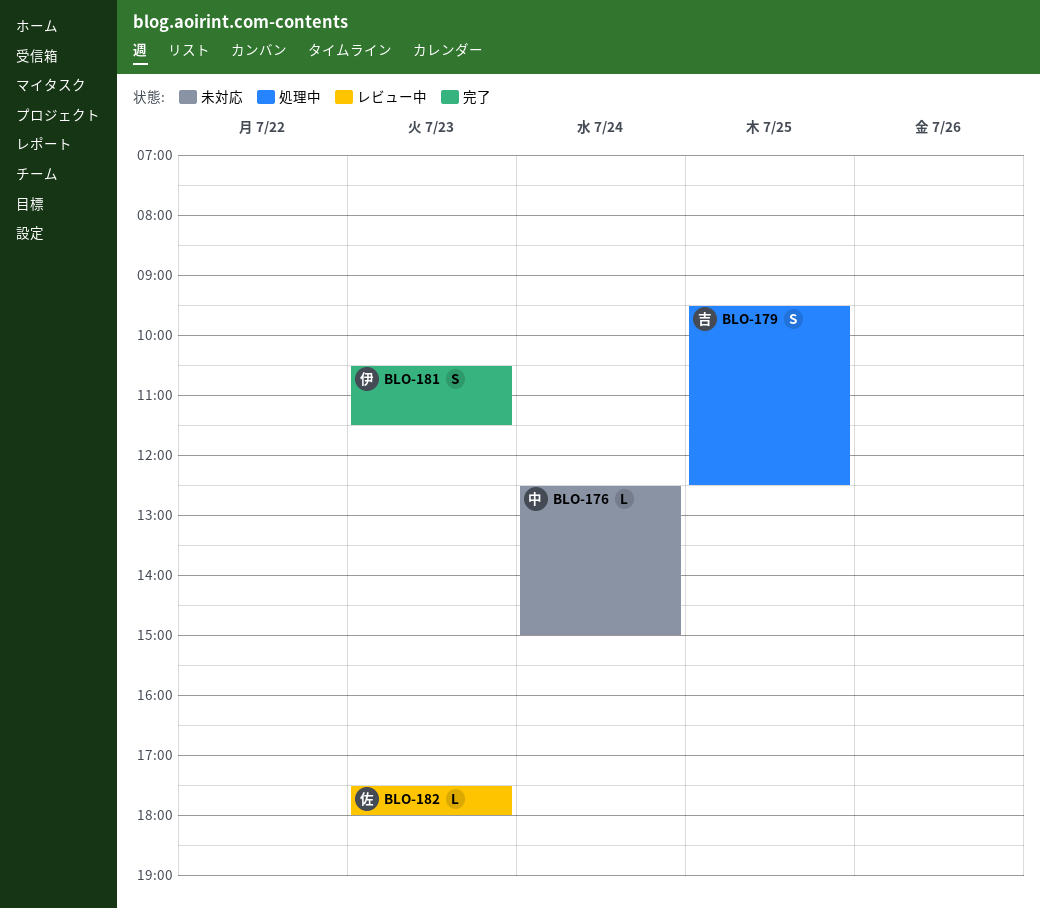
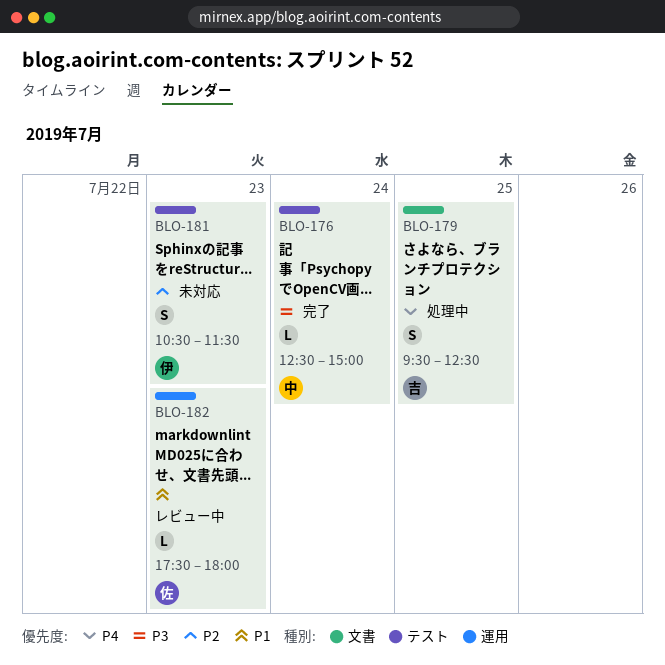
BLO-176, status: 未対応 -> 完了
BLO-181, status: 完了 -> 未対応

